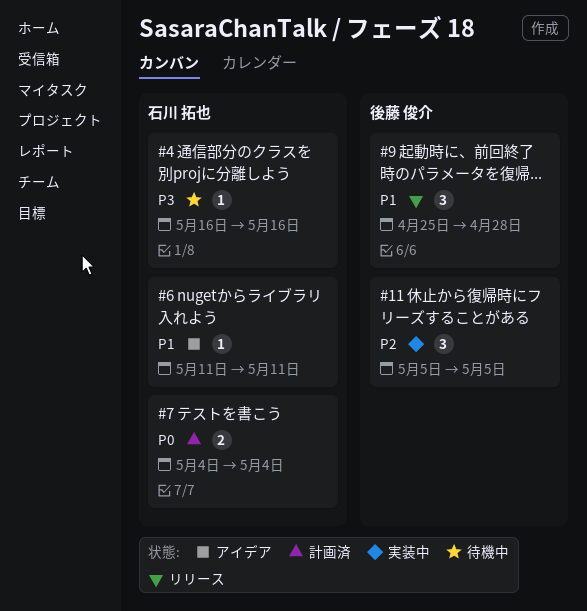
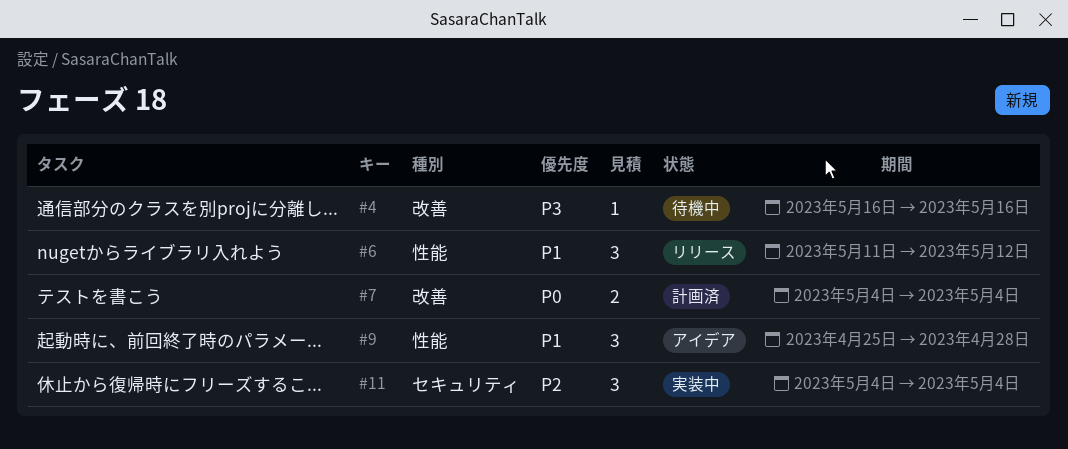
#6, status: アイデア -> リリース
#6, estimate: 1 -> 3
#6, due: May 11 -> May 12
#9, status: リリース -> アイデア
#11, start: May 5 -> May 4
#11, due: May 5 -> May 4

